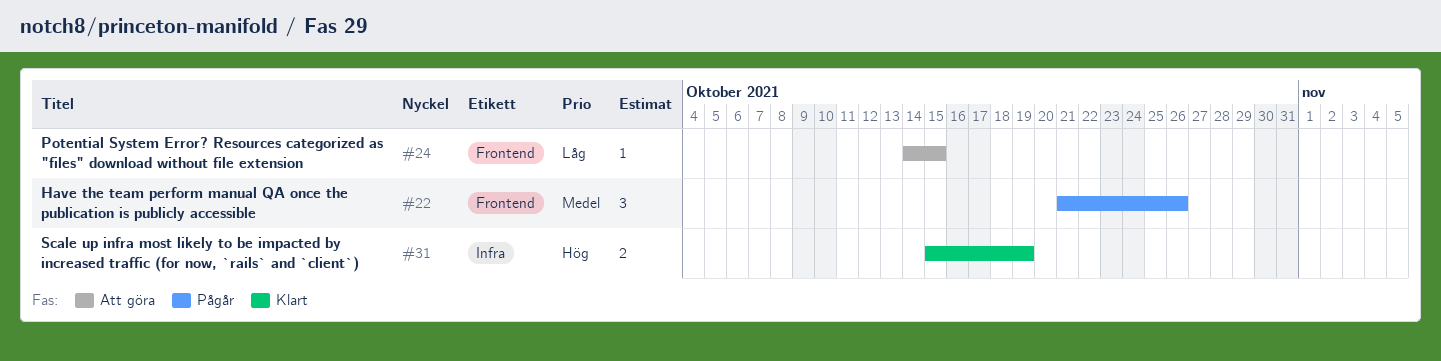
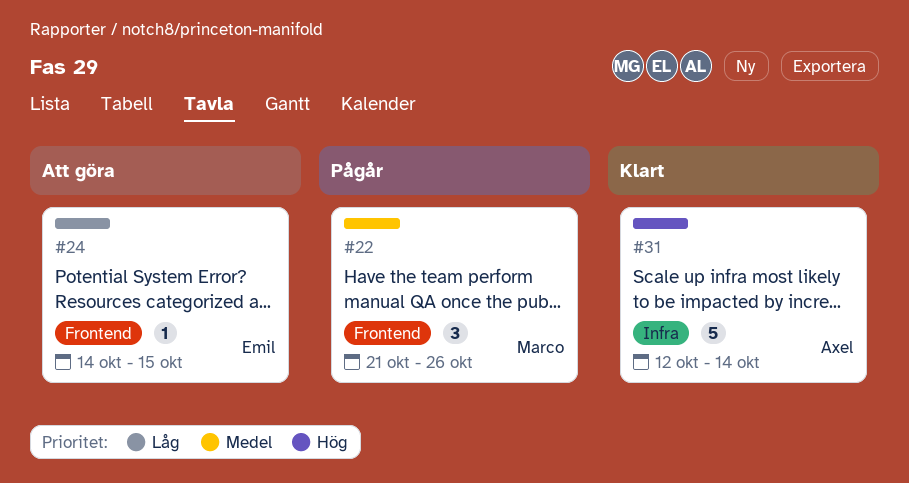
#31, estimate: 2 -> 5
#31, start: Oct 15 -> Oct 12
#31, due: Oct 19 -> Oct 14

